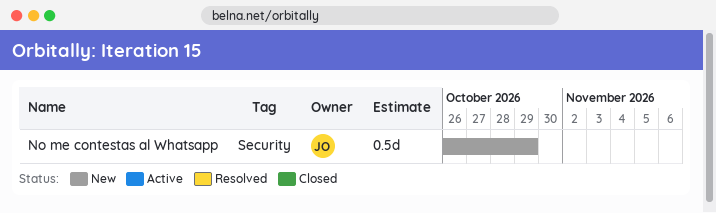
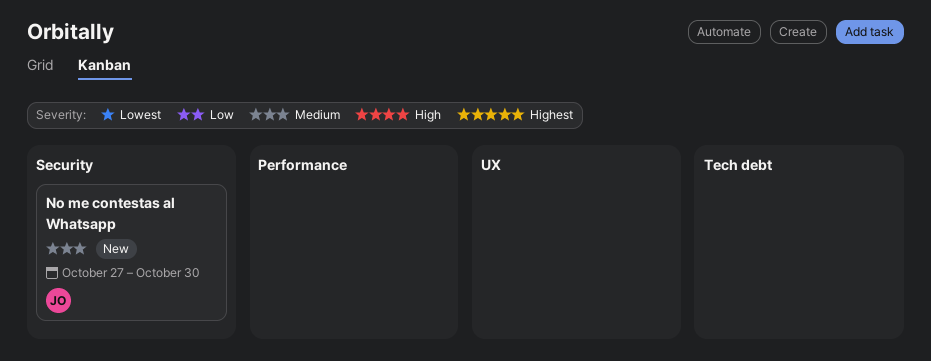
No me contestas al Whatsapp, start: Oct 26 -> Oct 27
No me contestas al Whatsapp, due: Oct 29 -> Oct 30

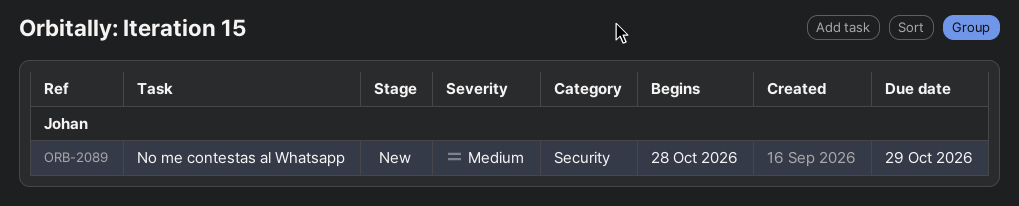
No me contestas al Whatsapp, start: Oct 27 -> Oct 28
No me contestas al Whatsapp, due: Oct 30 -> Oct 29

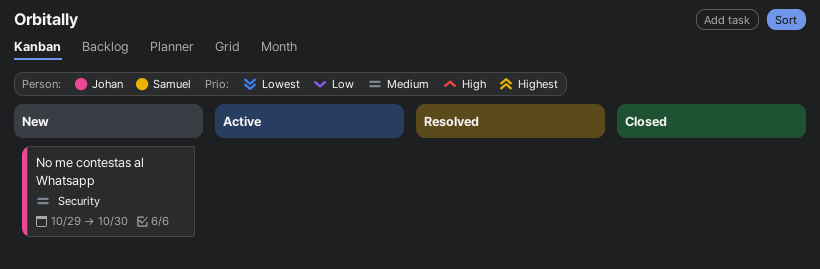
No me contestas al Whatsapp, start: Oct 28 -> Oct 29
No me contestas al Whatsapp, due: Oct 29 -> Oct 30

